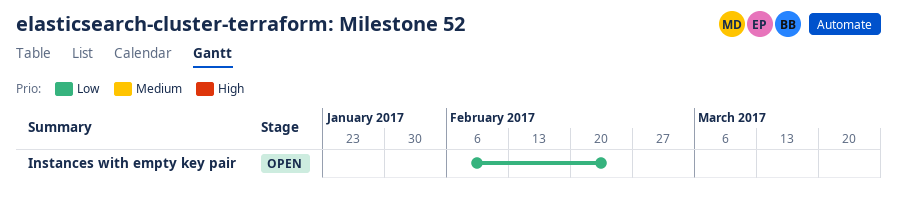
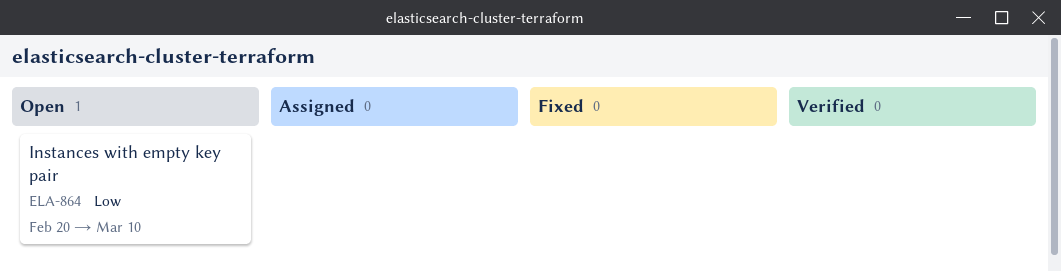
Instances with empty key pair, start: Feb 6 -> Feb 20
Instances with empty key pair, due: Feb 24 -> Mar 10

